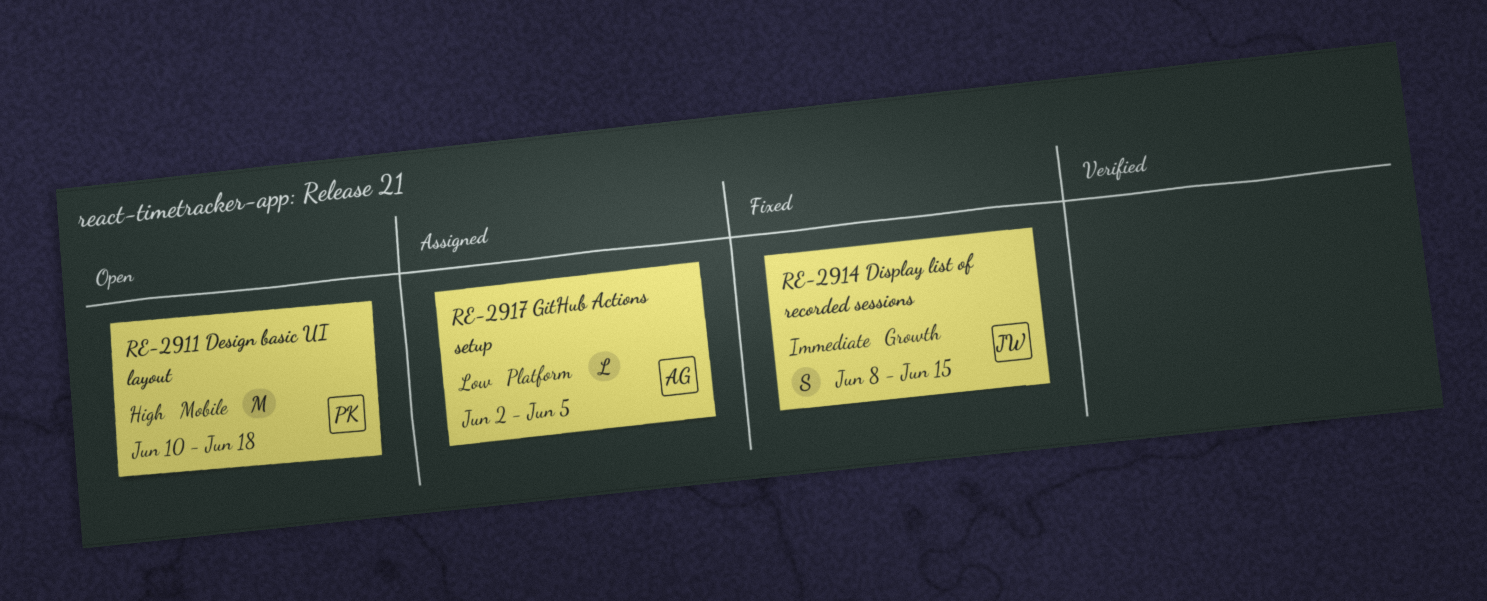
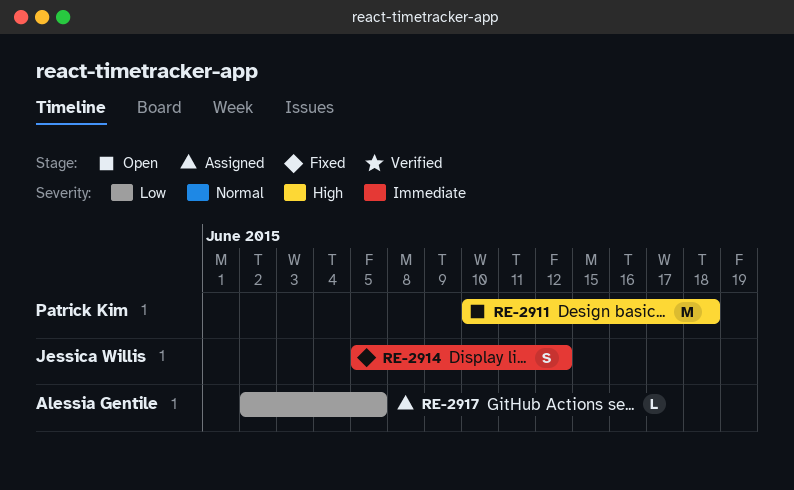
RE-2914, start: Jun 8 -> Jun 5
RE-2914, due: Jun 15 -> Jun 12

